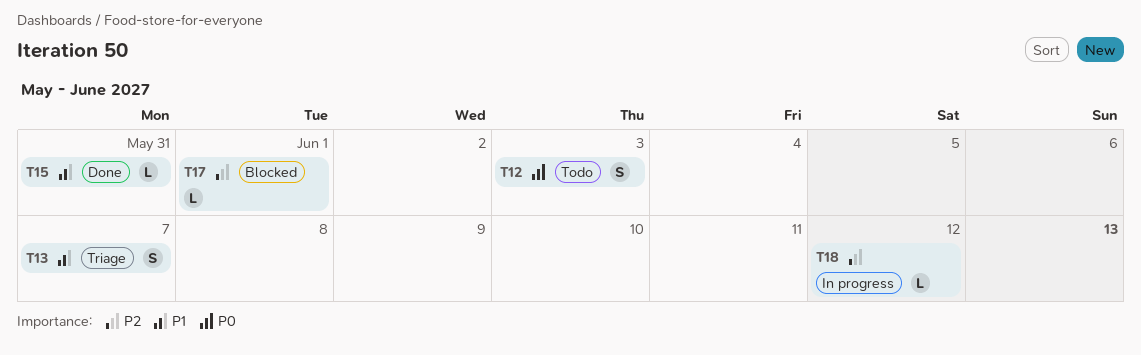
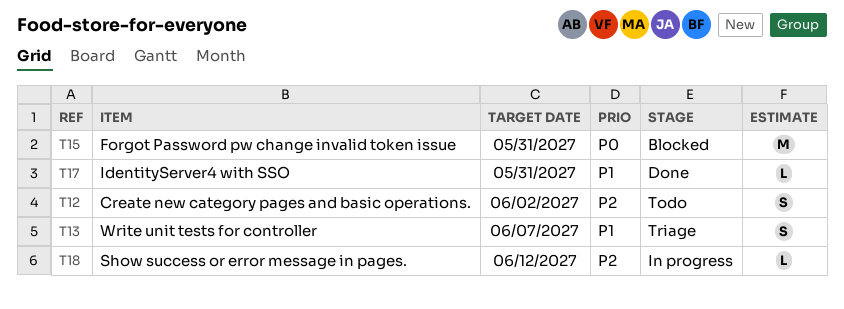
T12, priority: P0 -> P2
T12, due: Jun 3 -> Jun 2
T15, status: Done -> Blocked
T15, priority: P1 -> P0
T15, estimate: L -> M
T17, status: Blocked -> Done
T17, priority: P2 -> P1
T17, due: Jun 1 -> May 31

